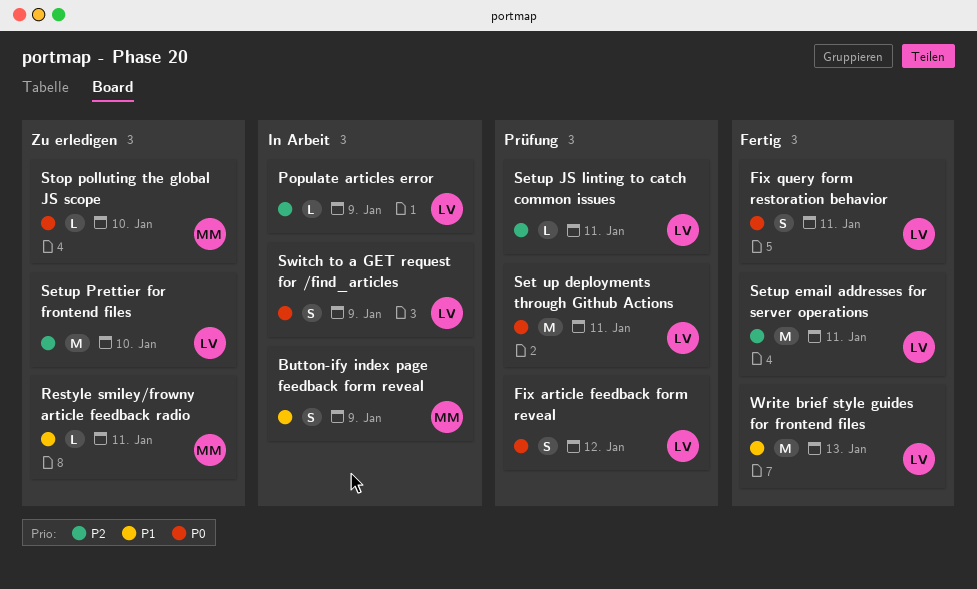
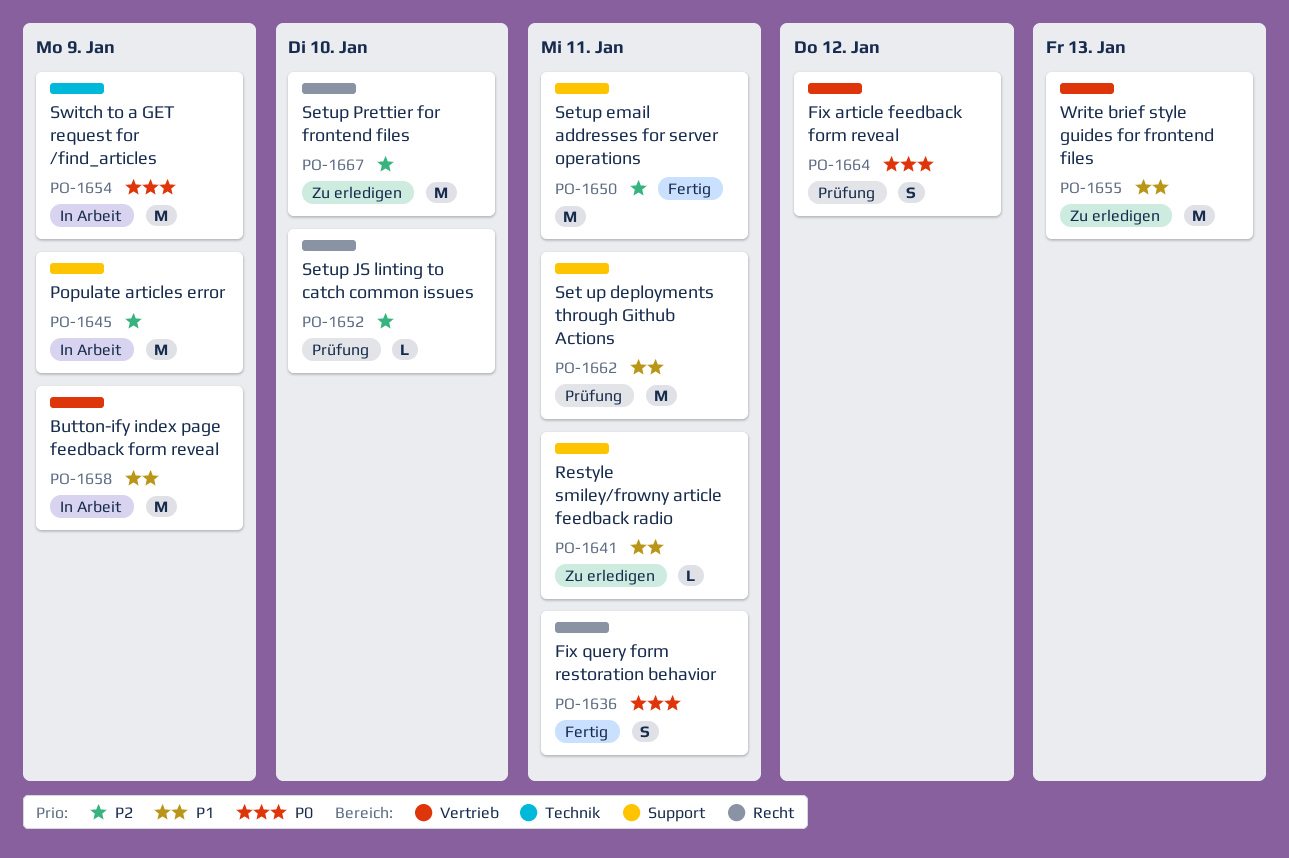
Button-ify index page feedback form reveal, estimate: S -> M
Populate articles error, estimate: L -> M
Set up deployments through Github Actions, priority: P0 -> P1
Setup JS linting to catch common issues, due: Jan 11 -> Jan 10
Stop polluting the global JS scope: present -> none
Switch to a GET request for /find_articles, estimate: S -> M
Write brief style guides for frontend files, status: Fertig -> Zu erledigen

